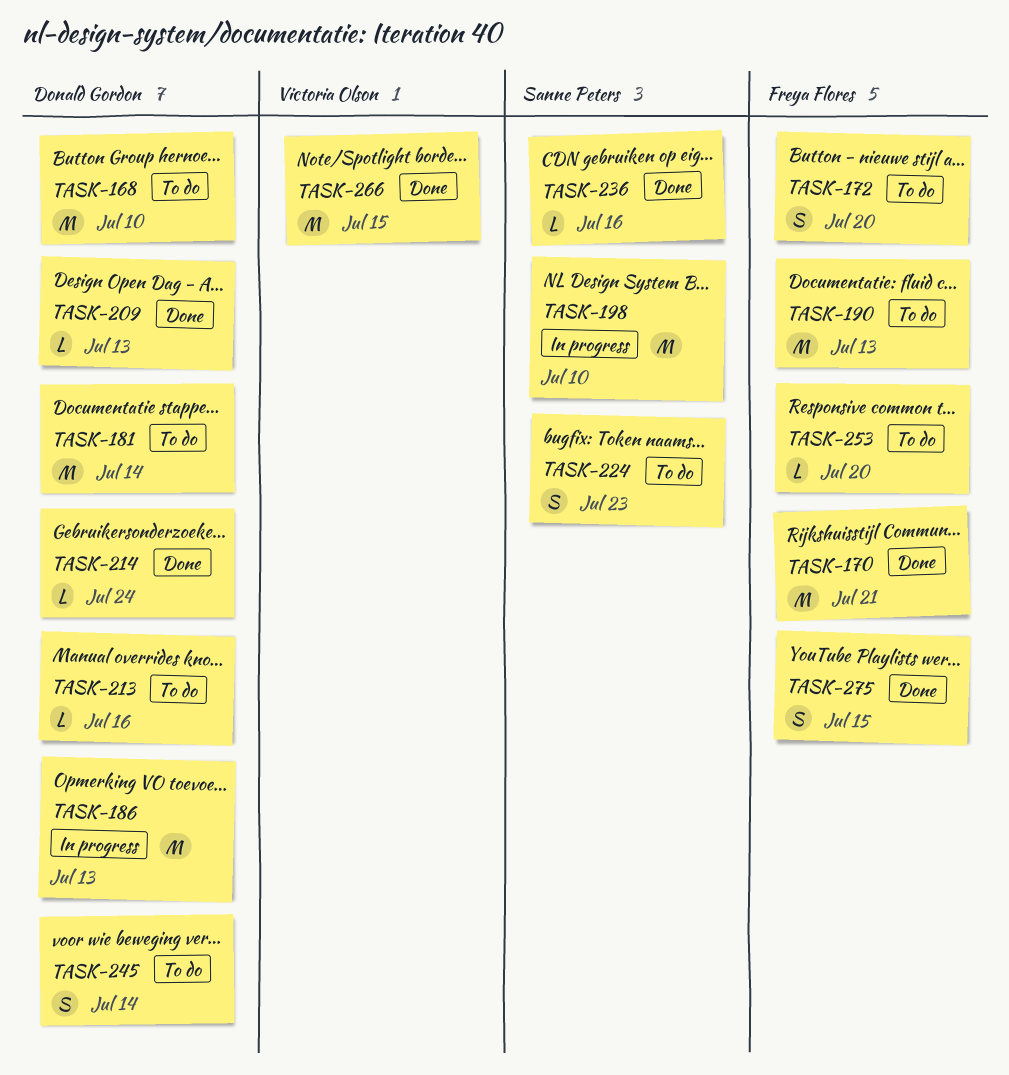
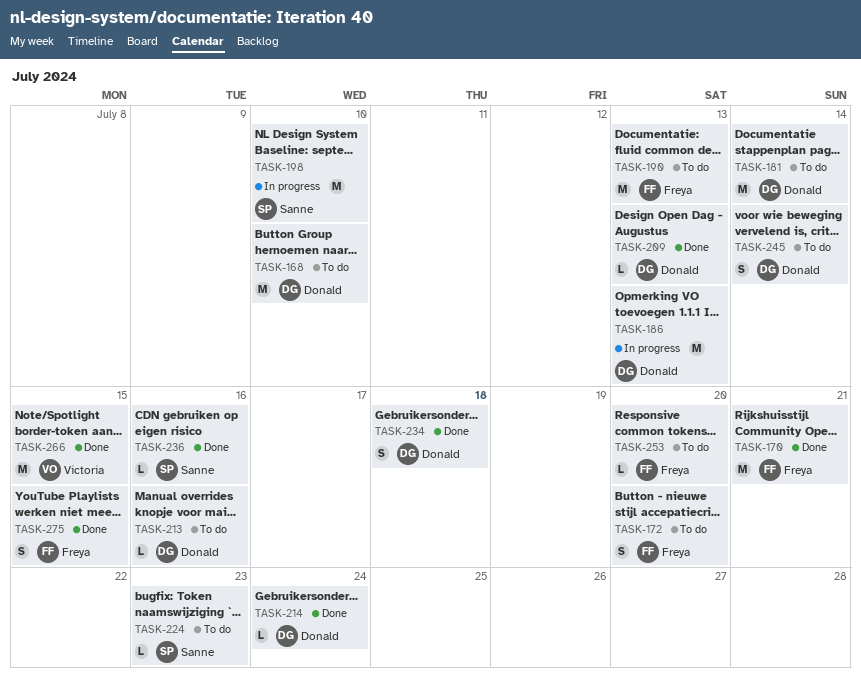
TASK-224, estimate: S -> L
TASK-234: none -> present

